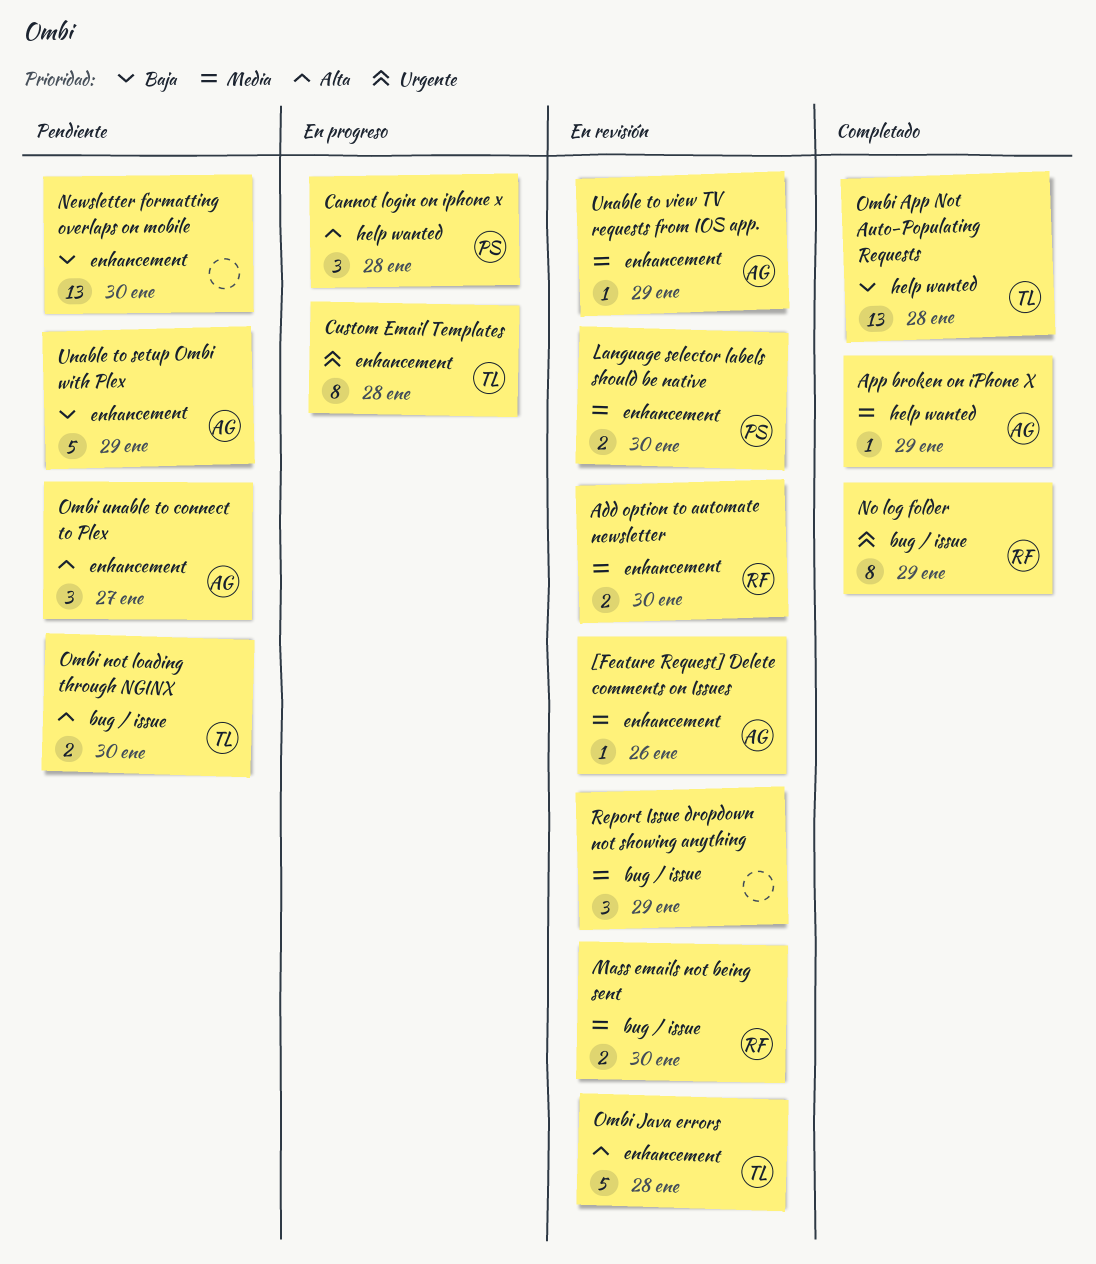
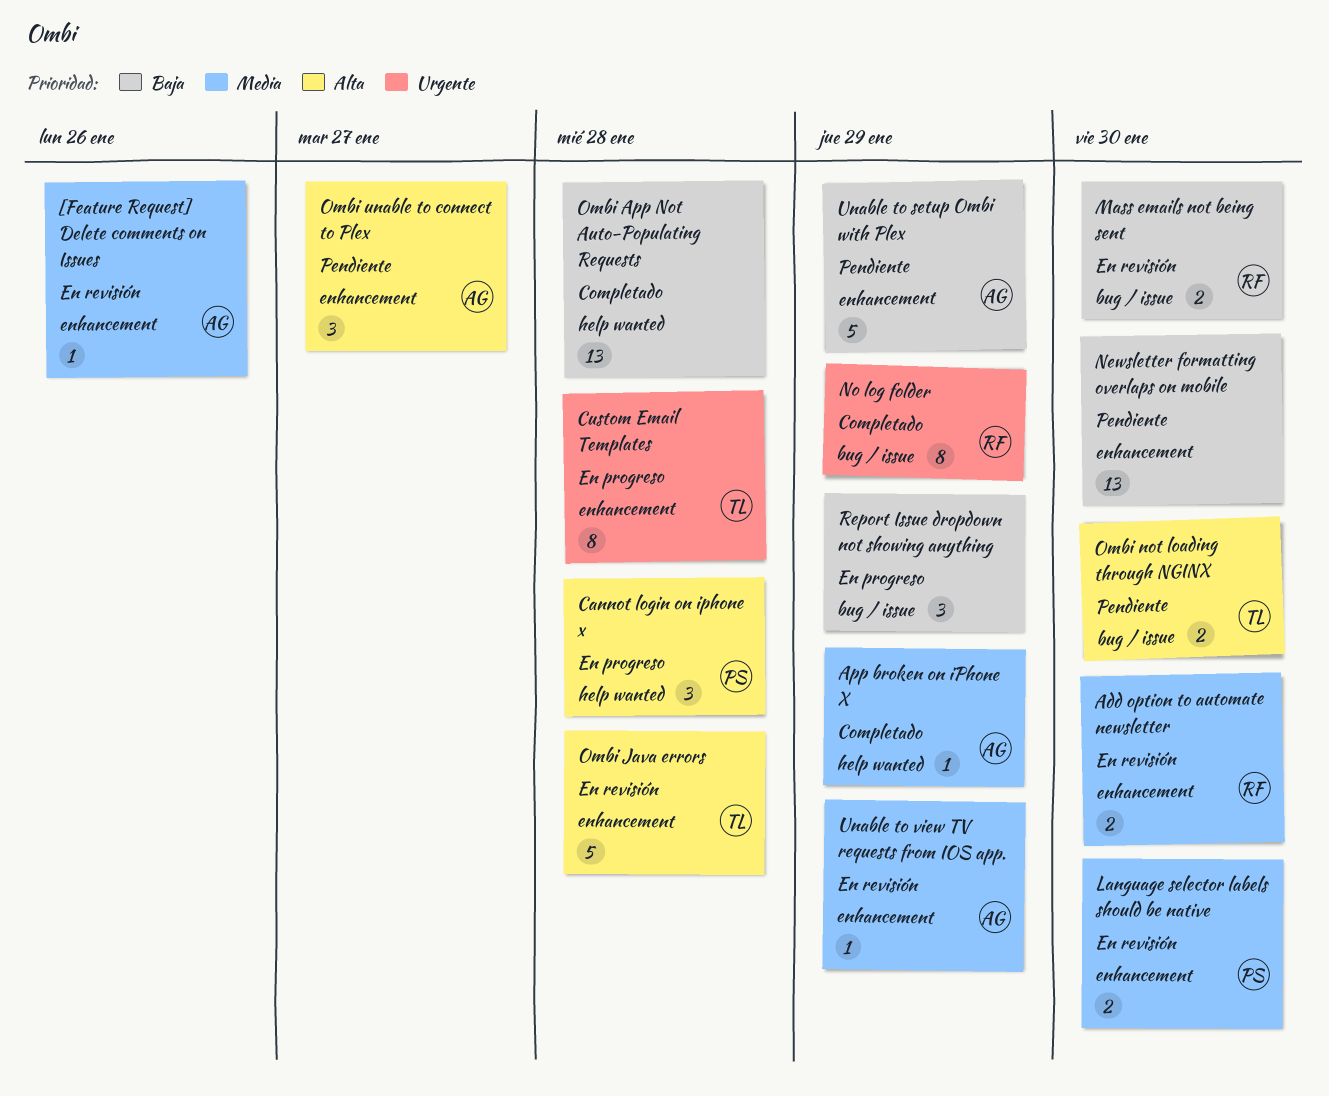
Mass emails not being sent, priority: Media -> Baja
Ombi App Not Auto-Populating Requests, owner: TL -> none
Report Issue dropdown not showing anything, status: En revisión -> En progreso
Report Issue dropdown not showing anything, priority: Media -> Baja

